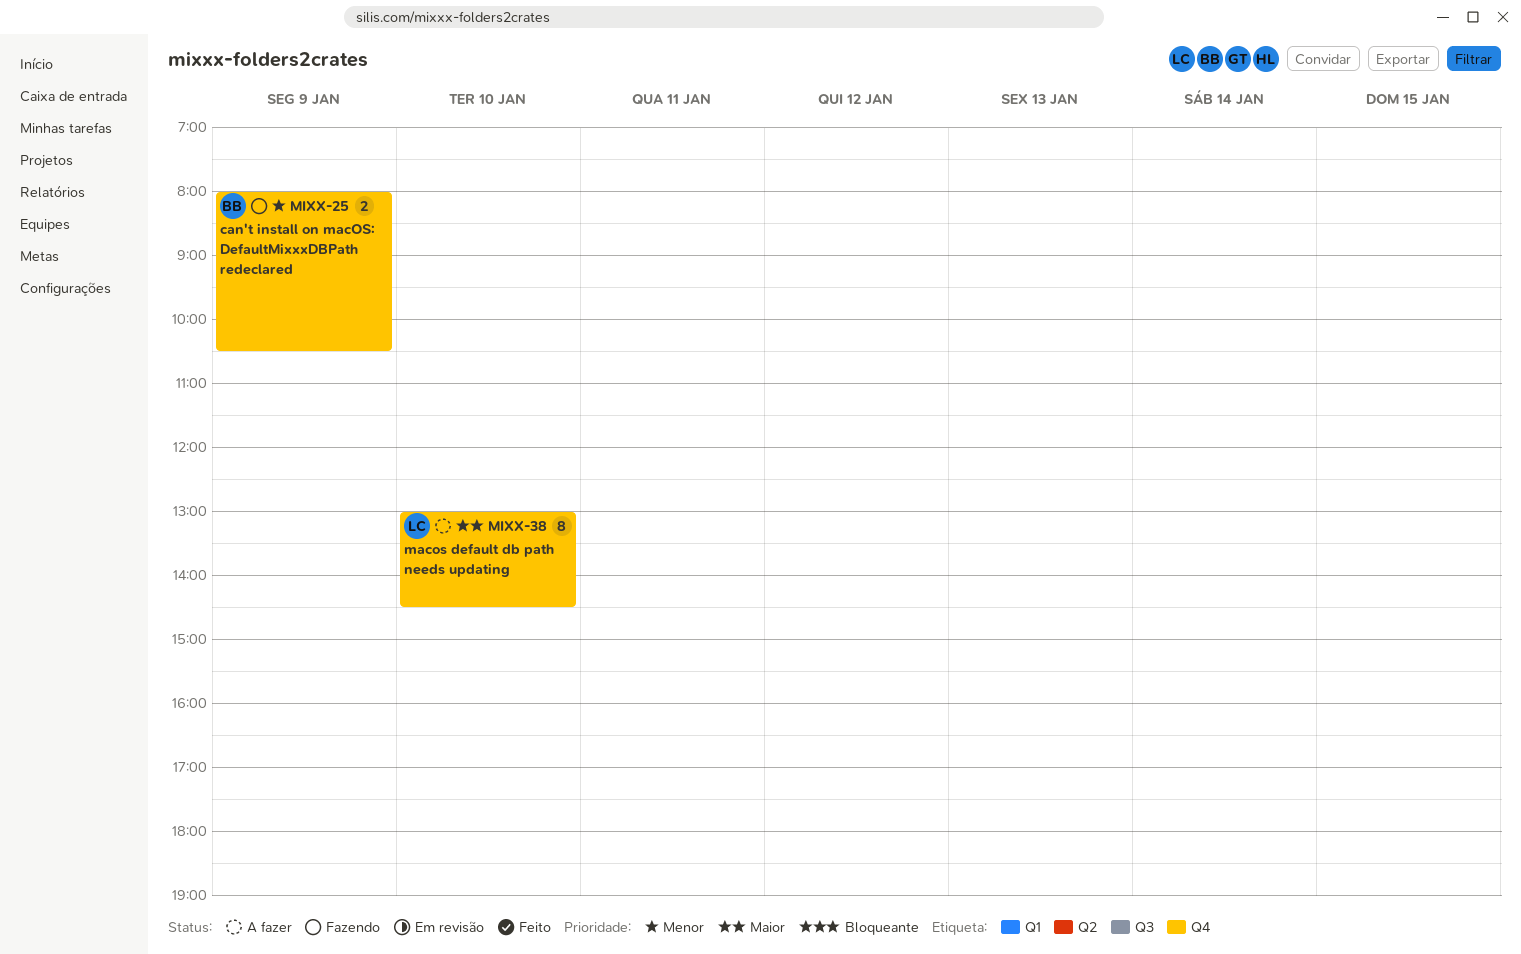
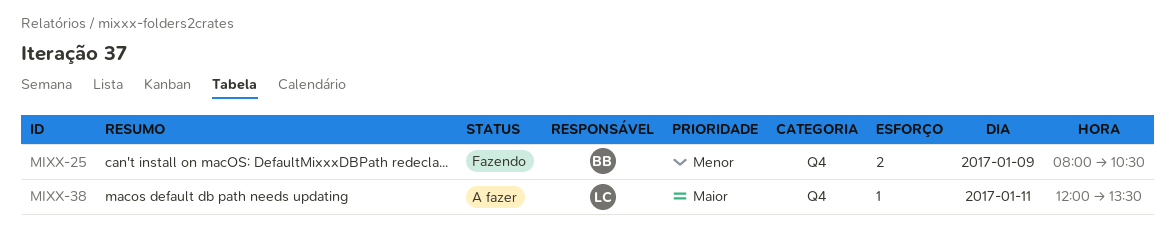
MIXX-38, estimate: 8 -> 1
MIXX-38, day: Jan 10 -> Jan 11
MIXX-38, begins: 13:00 -> 12:00
MIXX-38, ends: 14:30 -> 13:30

